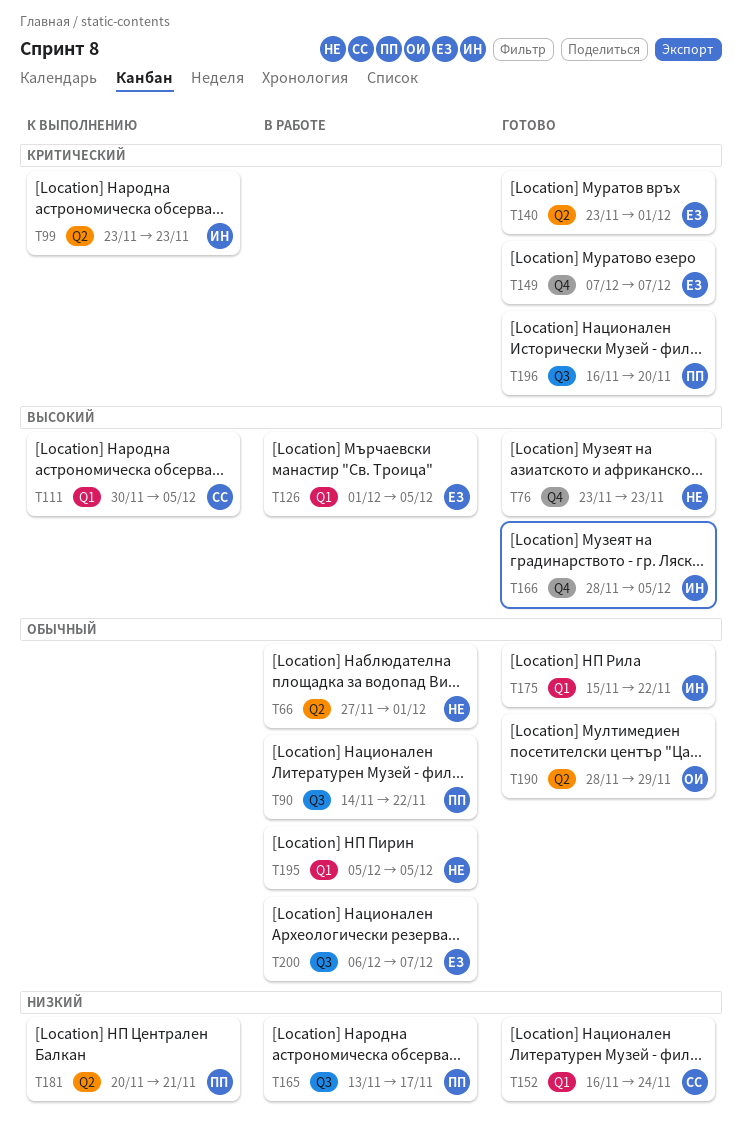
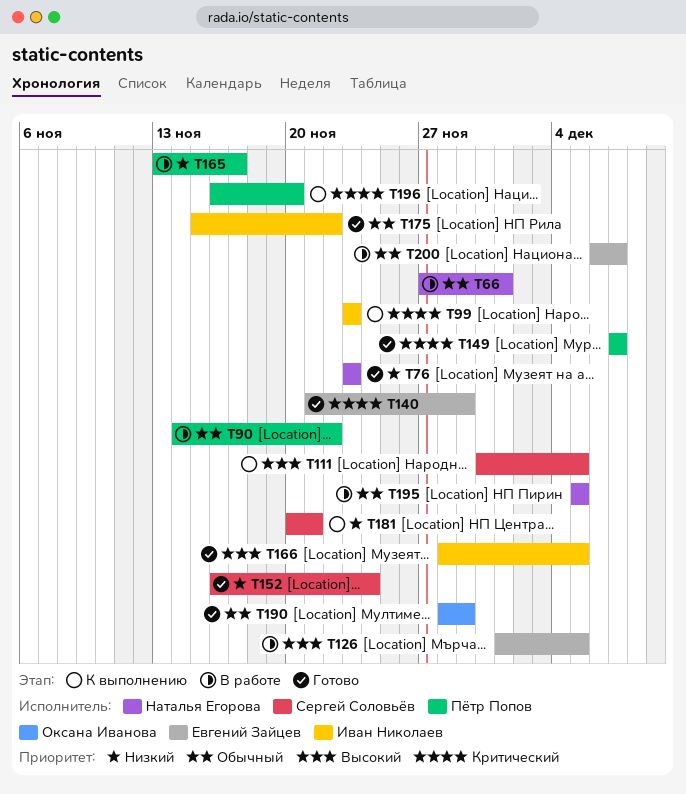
T76, priority: Высокий -> Низкий
T140, start: Nov 23 -> Nov 21
T140, due: Dec 1 -> Nov 29
T149, owner: Евгений Зайцев -> Пётр Попов
T181, owner: Пётр Попов -> Сергей Соловьёв
T196, status: Готово -> К выполнению

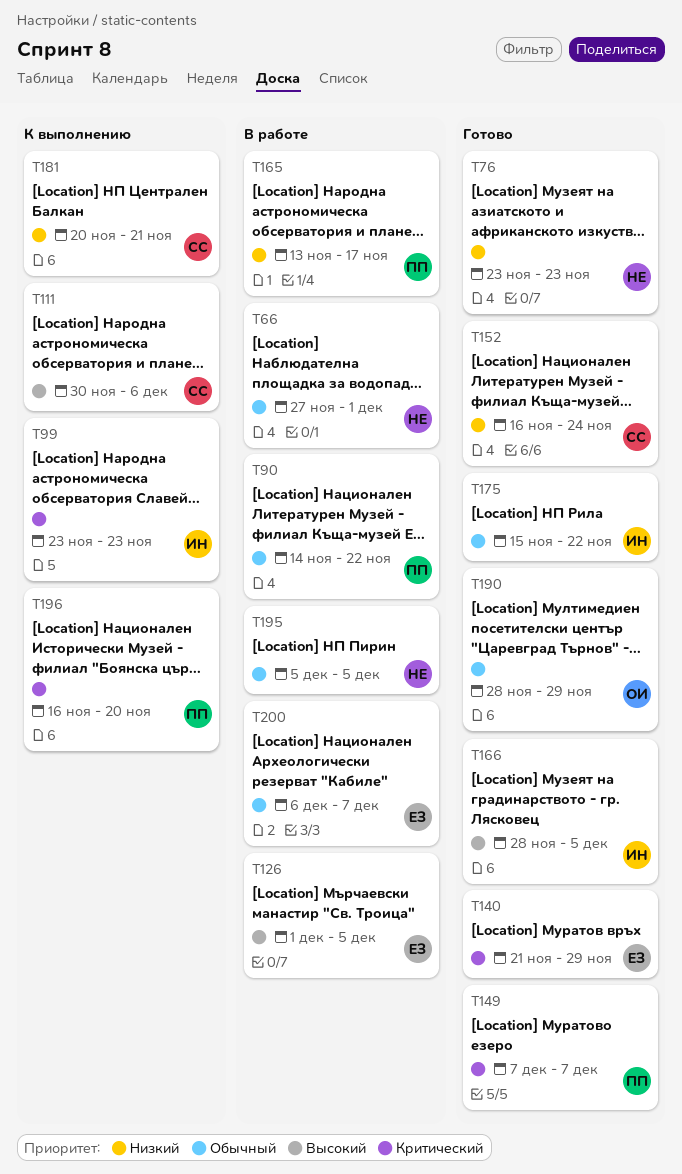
T111, due: Dec 5 -> Dec 6

